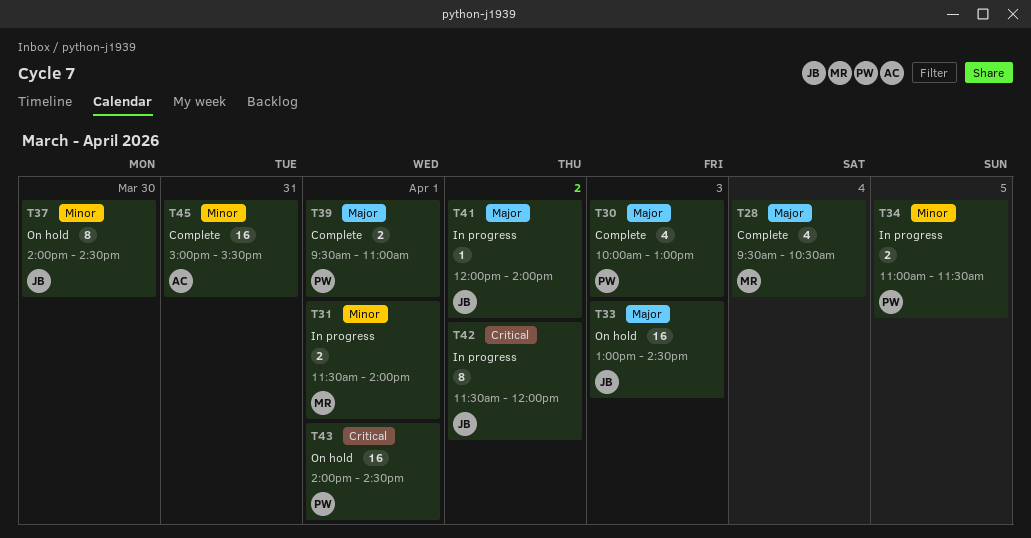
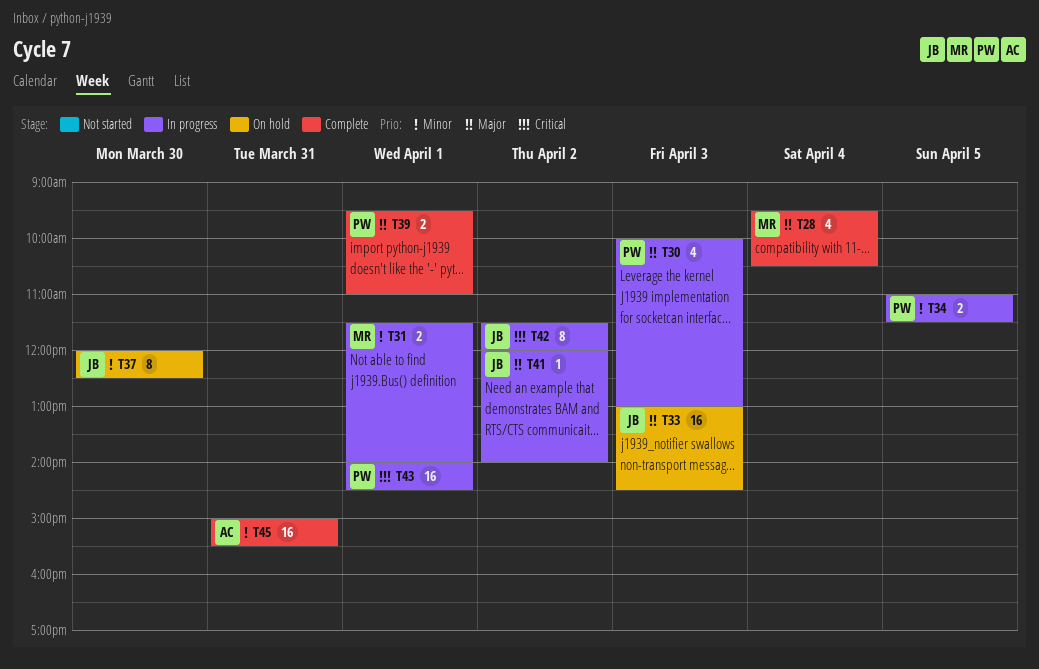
T30, status: Complete -> In progress
T37, begins: 14:00 -> 12:00
T37, ends: 14:30 -> 12:30
T43, status: On hold -> In progress

